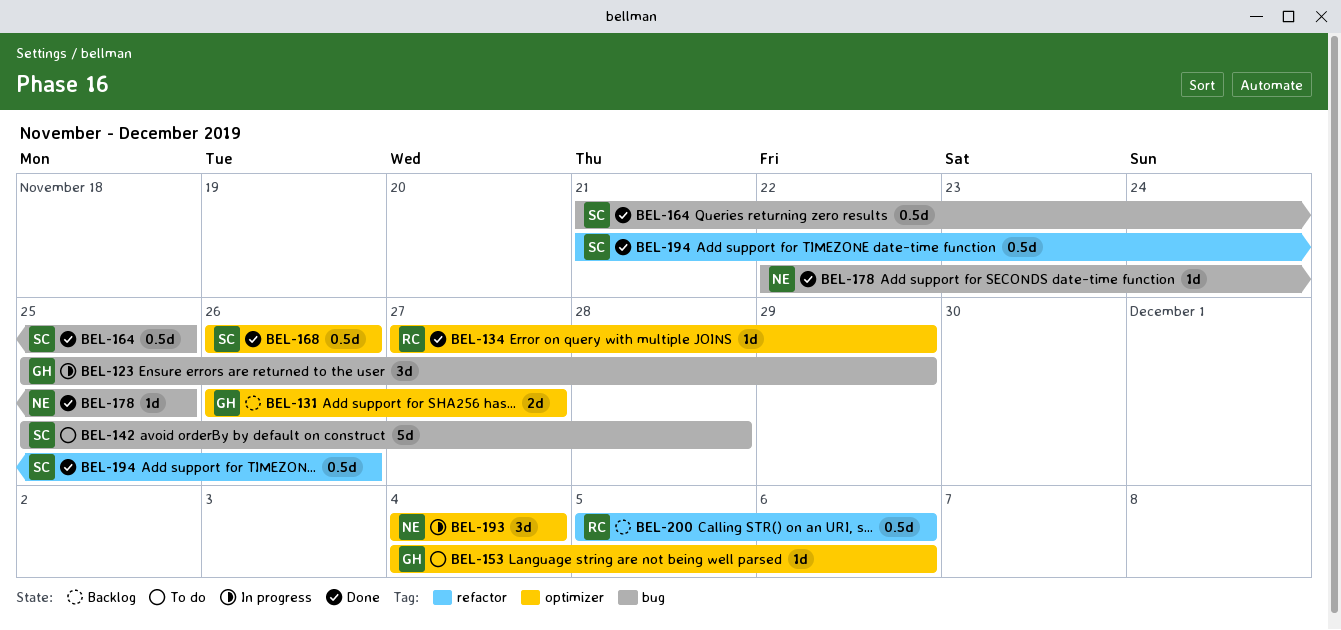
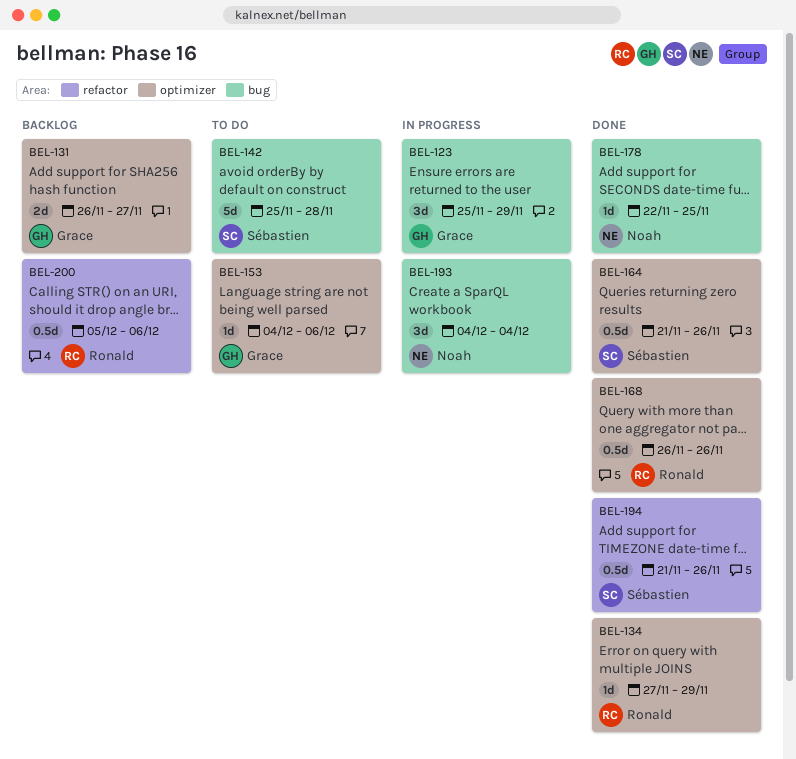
BEL-164, label: bug -> optimizer
BEL-164, due: Nov 25 -> Nov 26
BEL-168, owner: Sébastien -> Ronald
BEL-193, label: optimizer -> bug

